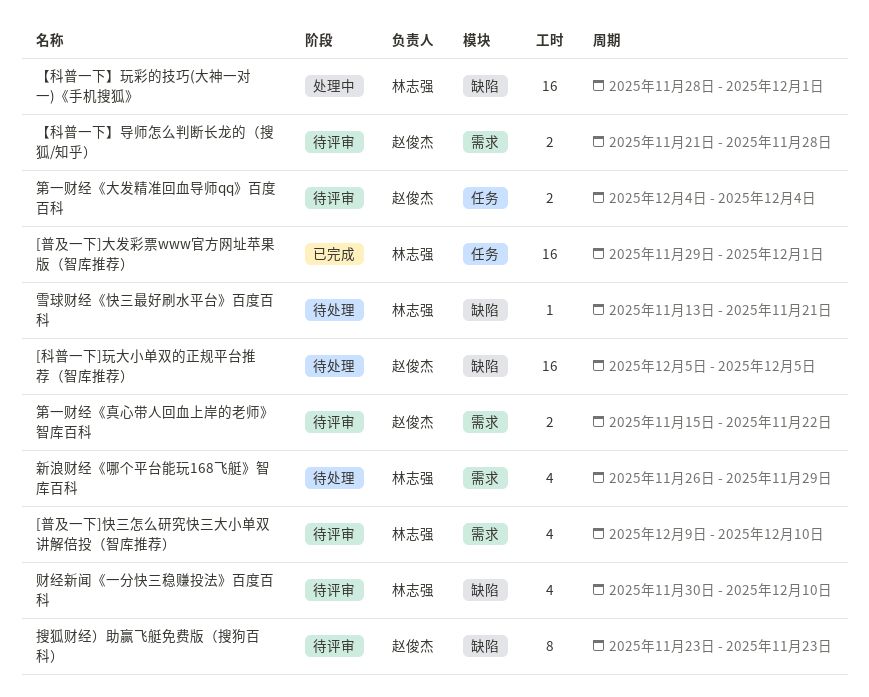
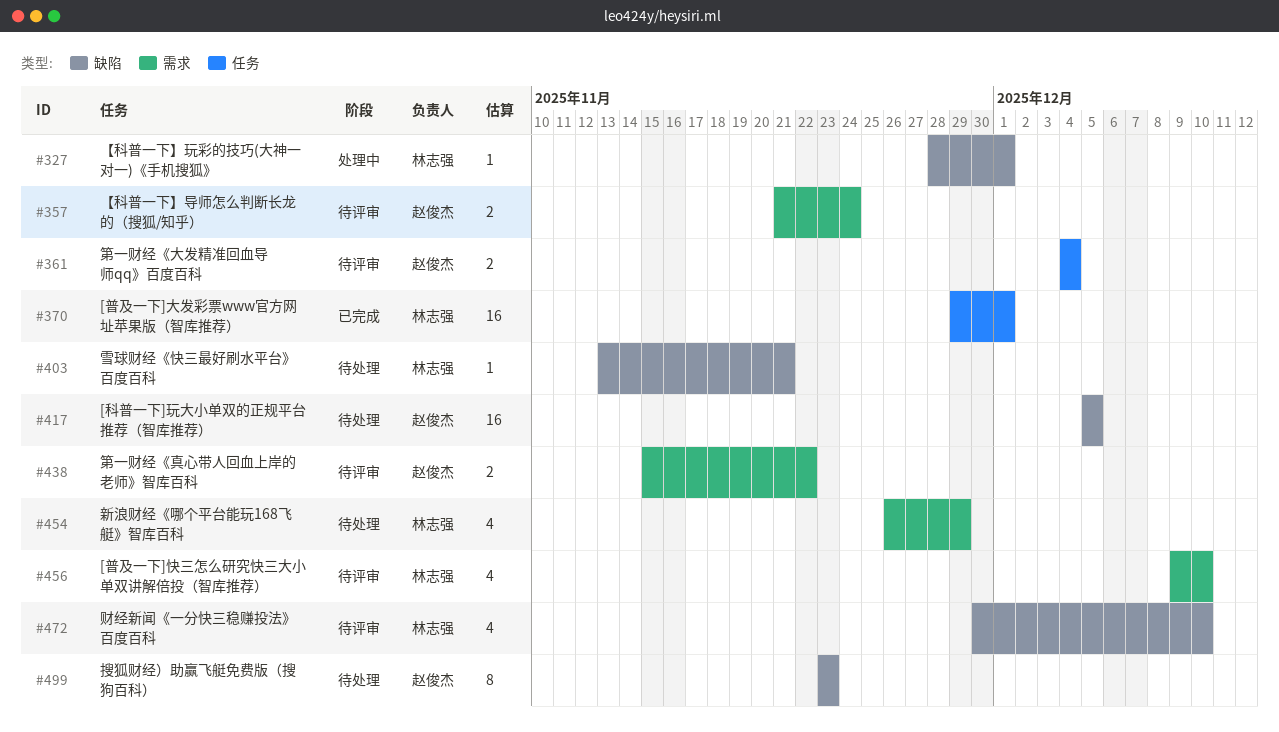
【科普一下】导师怎么判断长龙的（搜狐/知乎）, due: Nov 28 -> Nov 24
【科普一下】玩彩的技巧(大神一对一)《手机搜狐》, estimate: 16 -> 1
搜狐财经）助赢飞艇免费版（搜狗百科）, status: 待评审 -> 待处理

